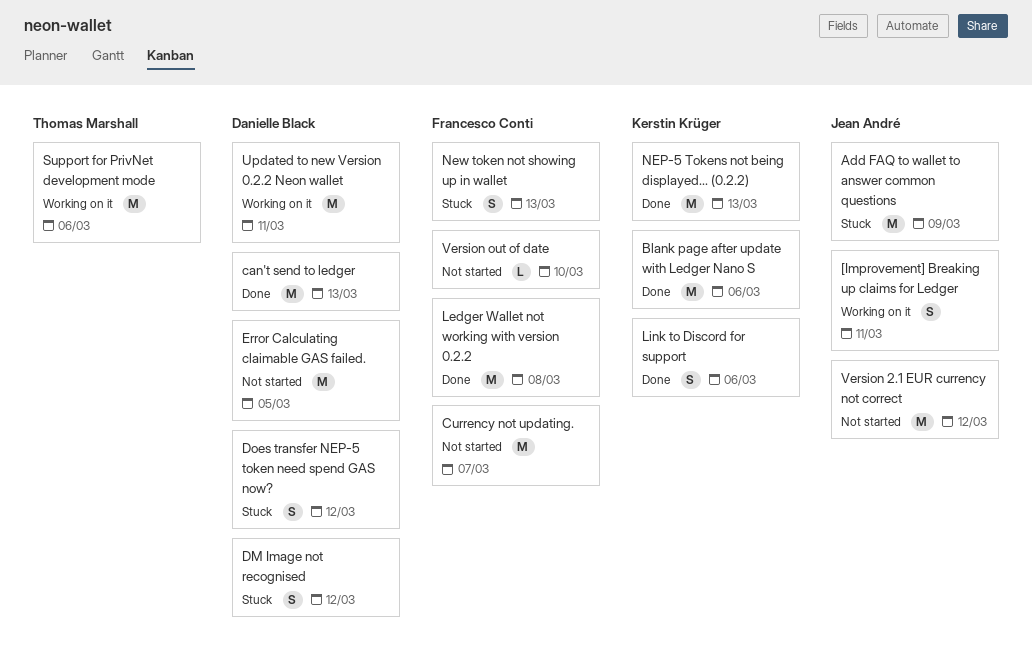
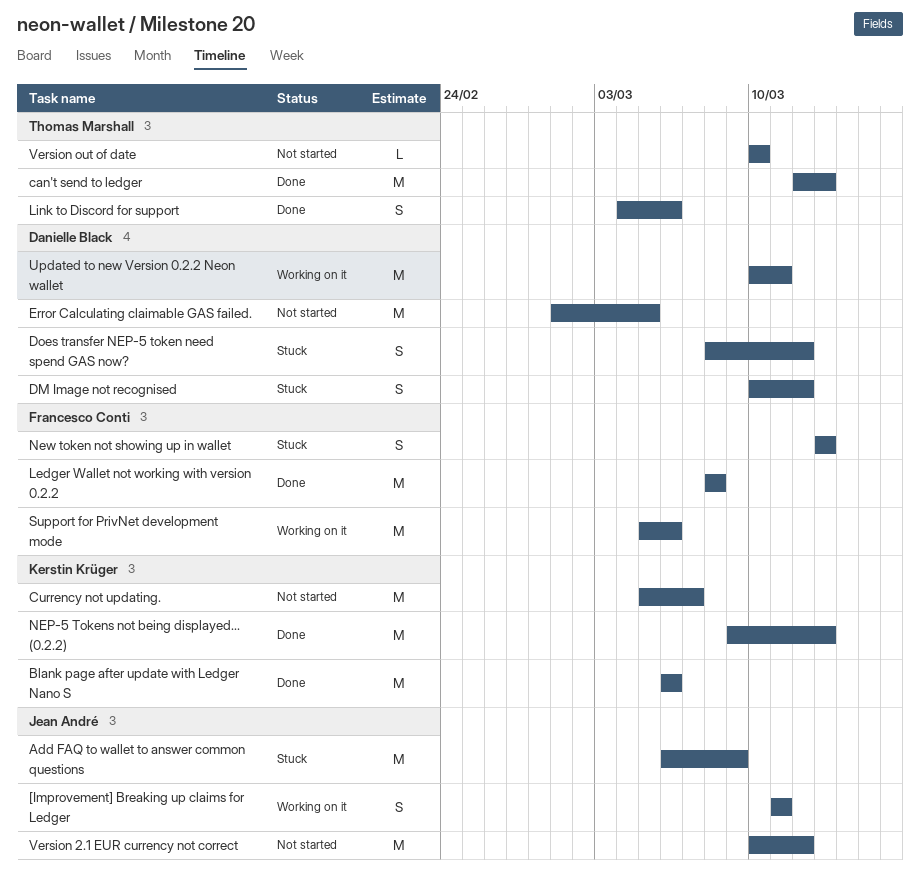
can't send to ledger, owner: Danielle Black -> Thomas Marshall
Currency not updating., owner: Francesco Conti -> Kerstin Krüger
Link to Discord for support, owner: Kerstin Krüger -> Thomas Marshall
Support for PrivNet development mode, owner: Thomas Marshall -> Francesco Conti
Version out of date, owner: Francesco Conti -> Thomas Marshall

